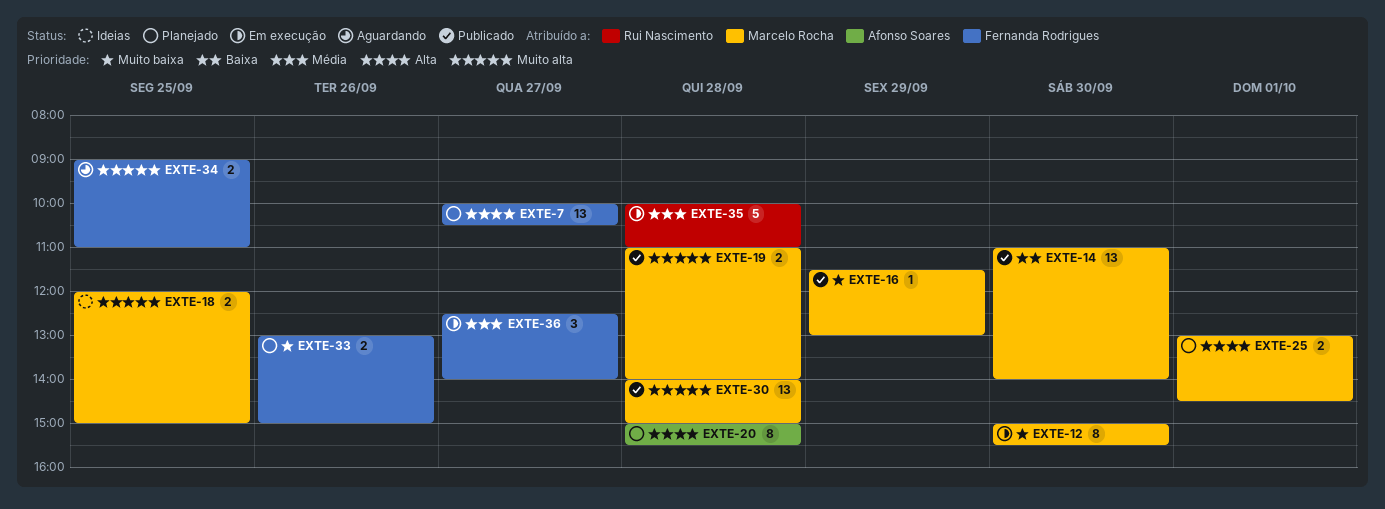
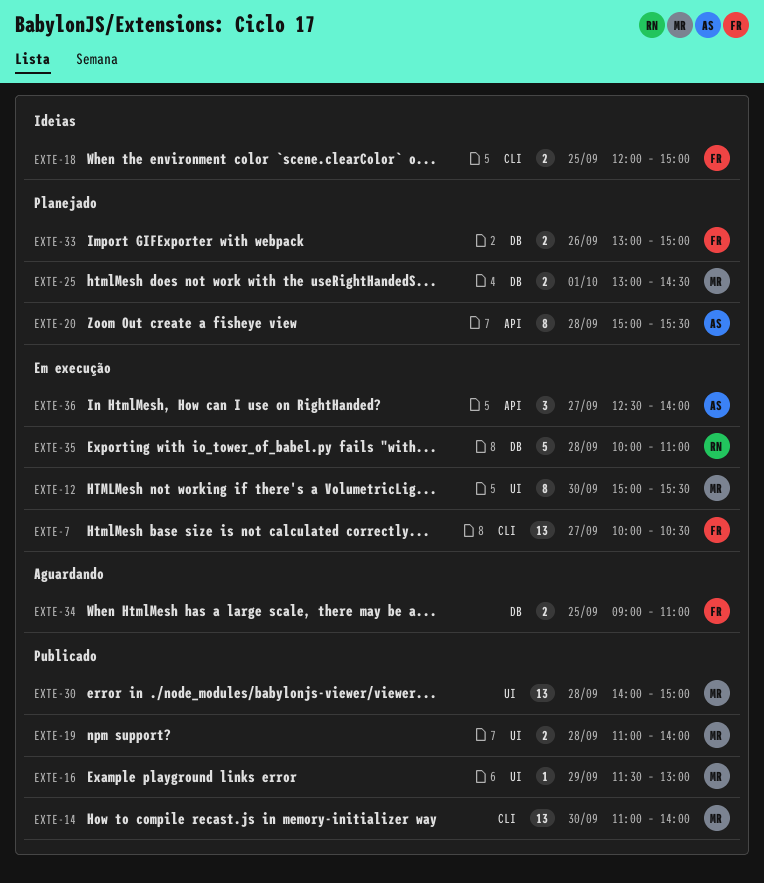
EXTE-7, status: Planejado -> Em execução
EXTE-18, owner: Marcelo Rocha -> Fernanda Rodrigues
EXTE-36, owner: Fernanda Rodrigues -> Afonso Soares

